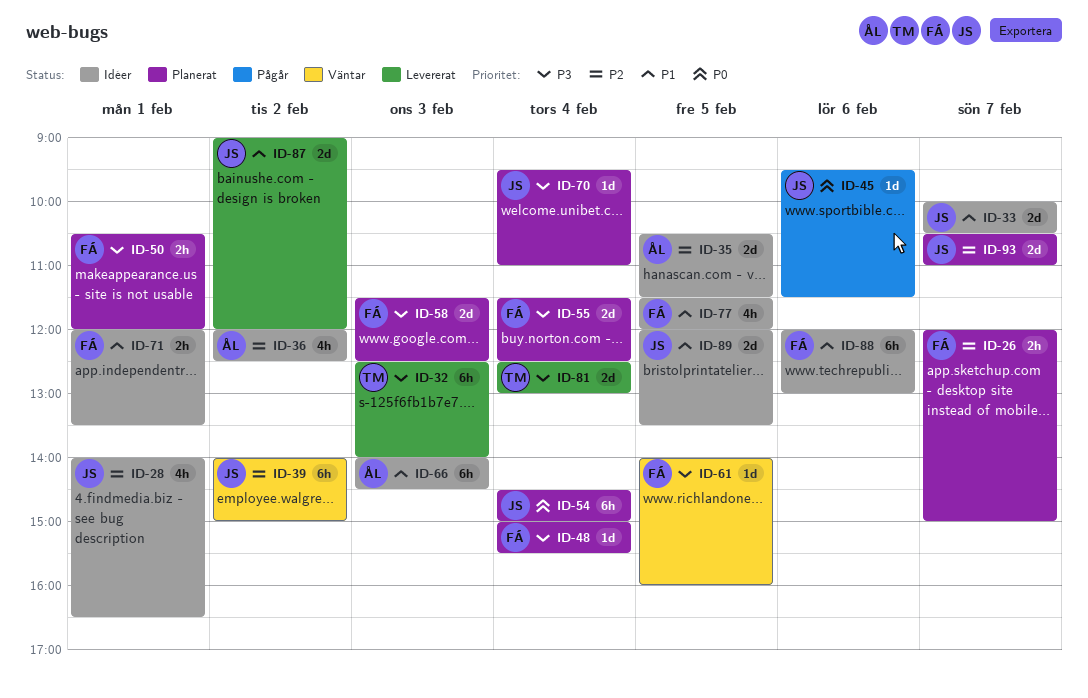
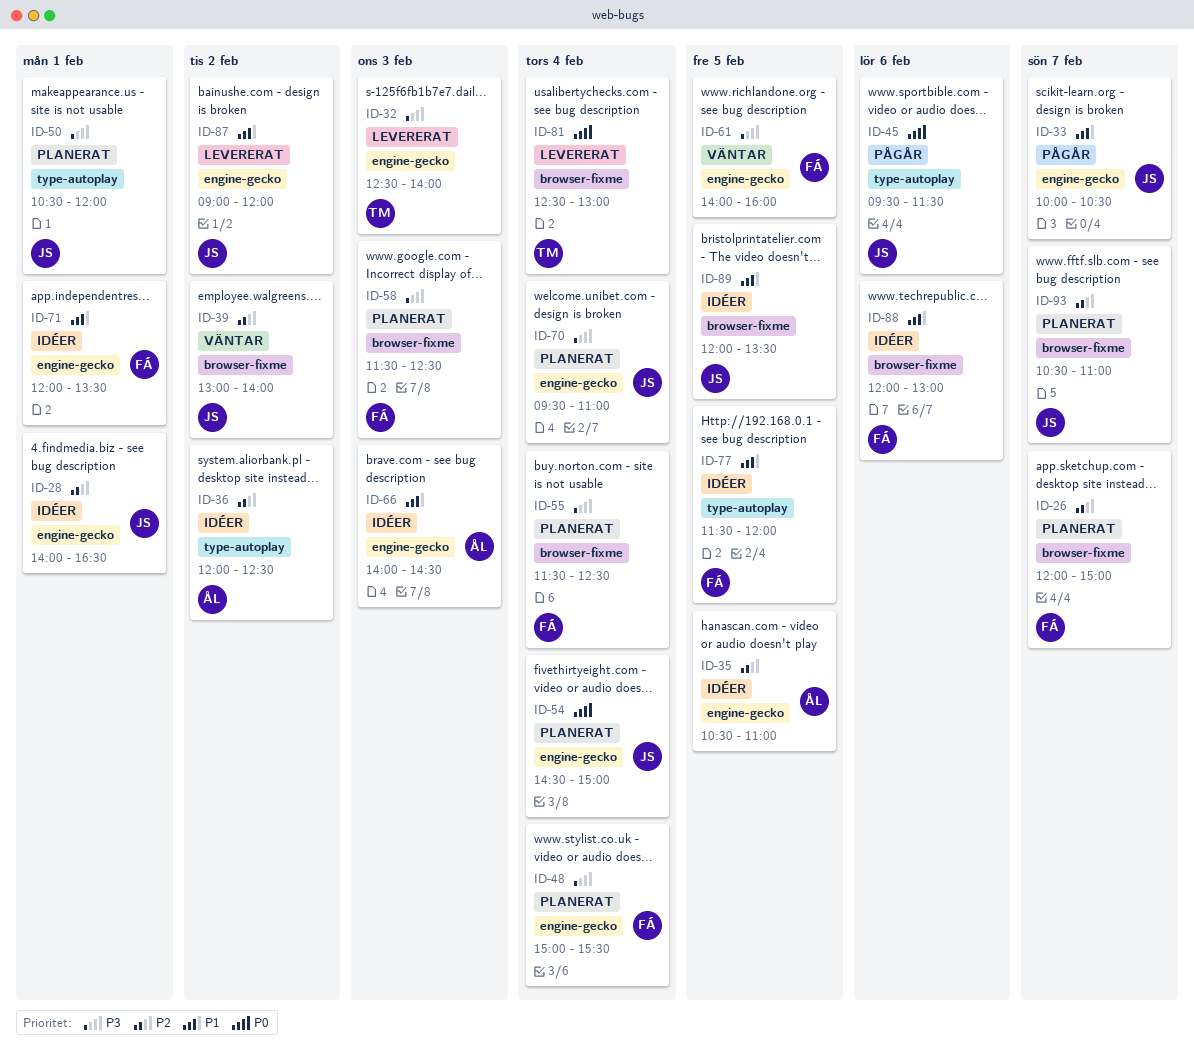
ID-33, status: Idéer -> Pågår
ID-35, ends: 11:30 -> 11:00
ID-39, begins: 14:00 -> 13:00
ID-39, ends: 15:00 -> 14:00
ID-50, owner: FÁ -> JS
ID-81, priority: P3 -> P0

